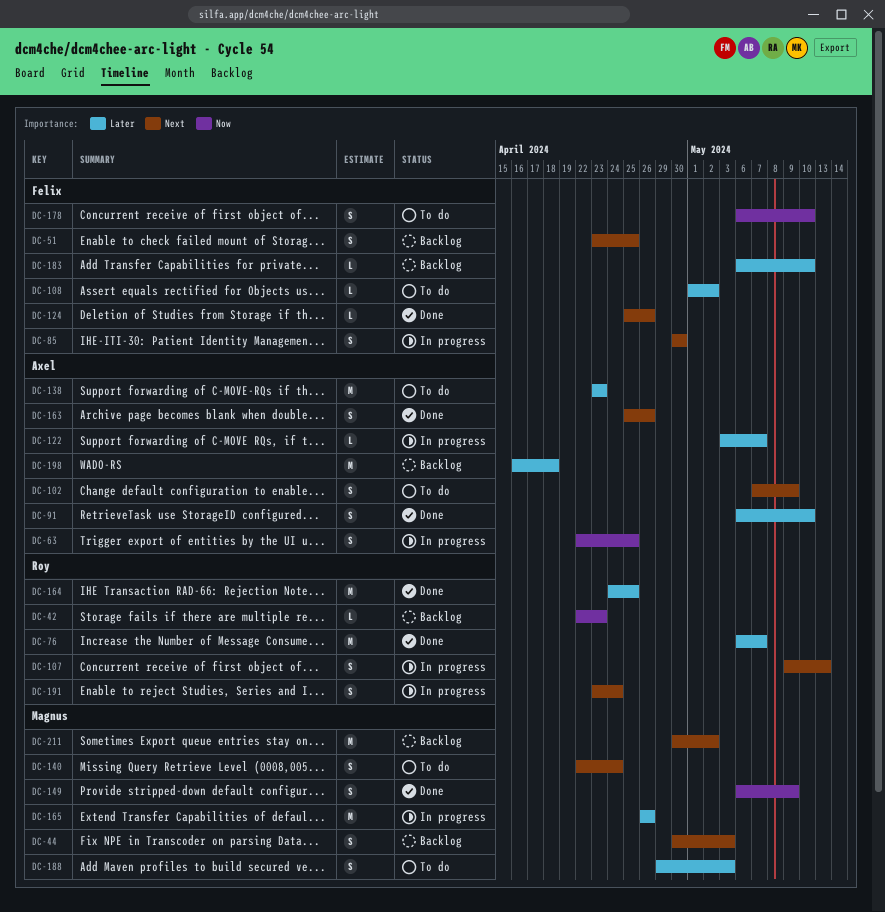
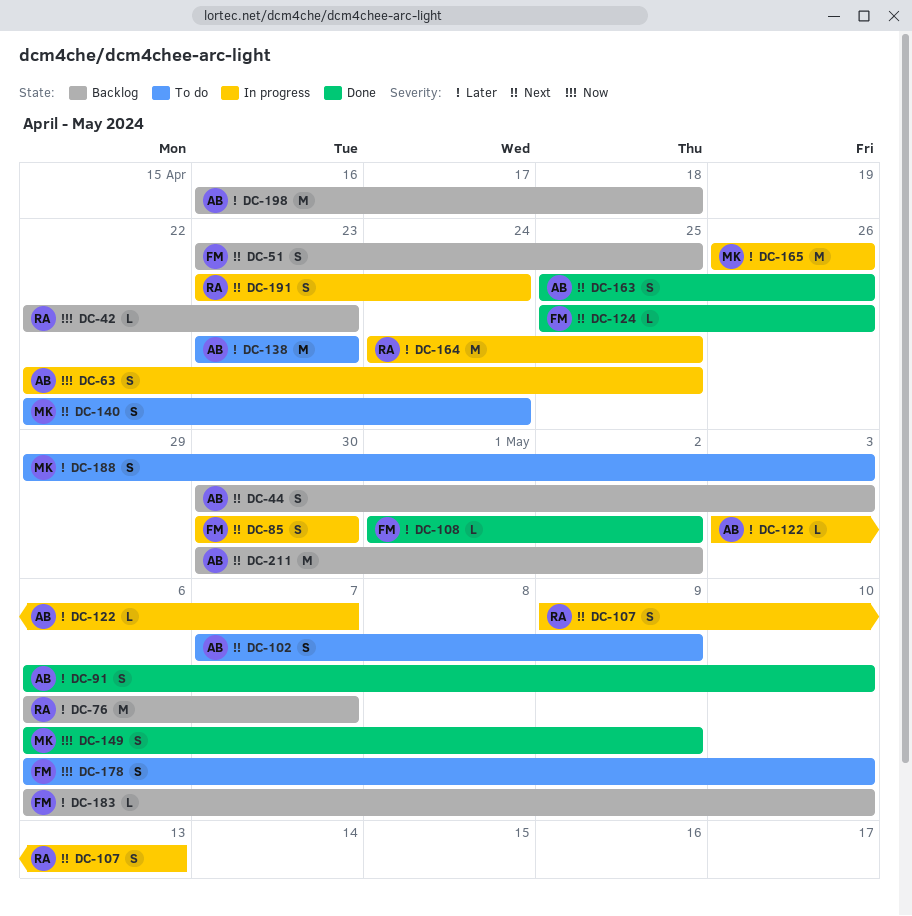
DC-44, owner: Magnus -> Axel
DC-76, status: Done -> Backlog
DC-108, status: To do -> Done
DC-164, status: Done -> In progress
DC-211, owner: Magnus -> Axel

